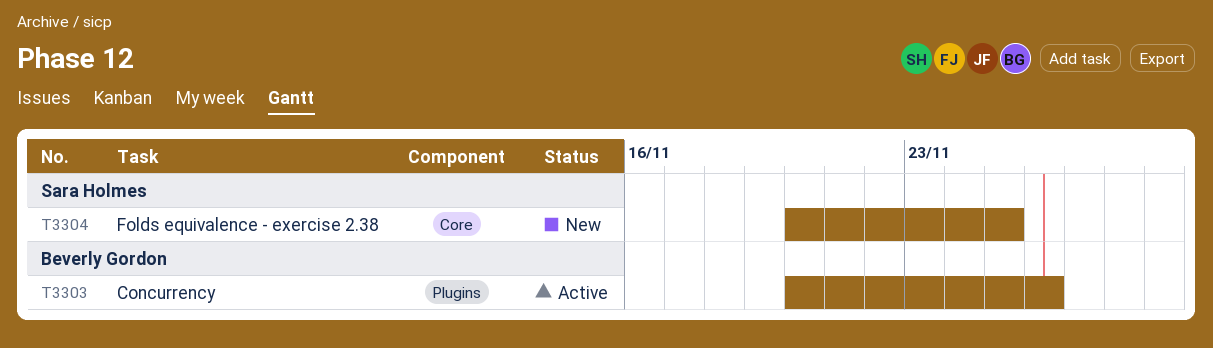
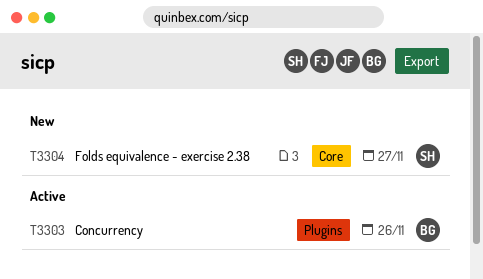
T3304, due: Nov 25 -> Nov 27

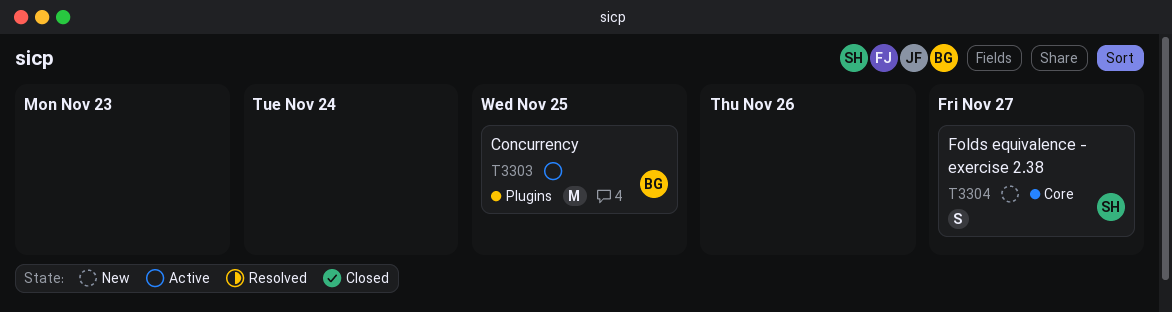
T3303, due: Nov 26 -> Nov 25

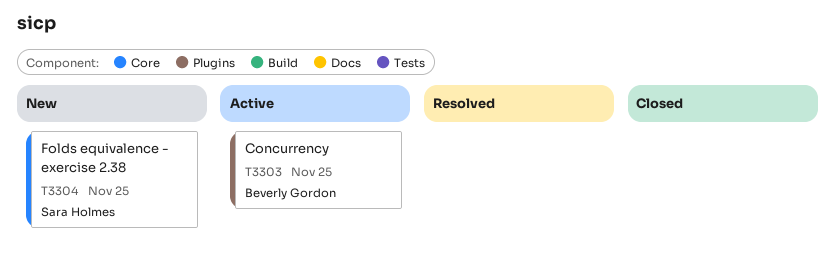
T3304, due: Nov 27 -> Nov 25

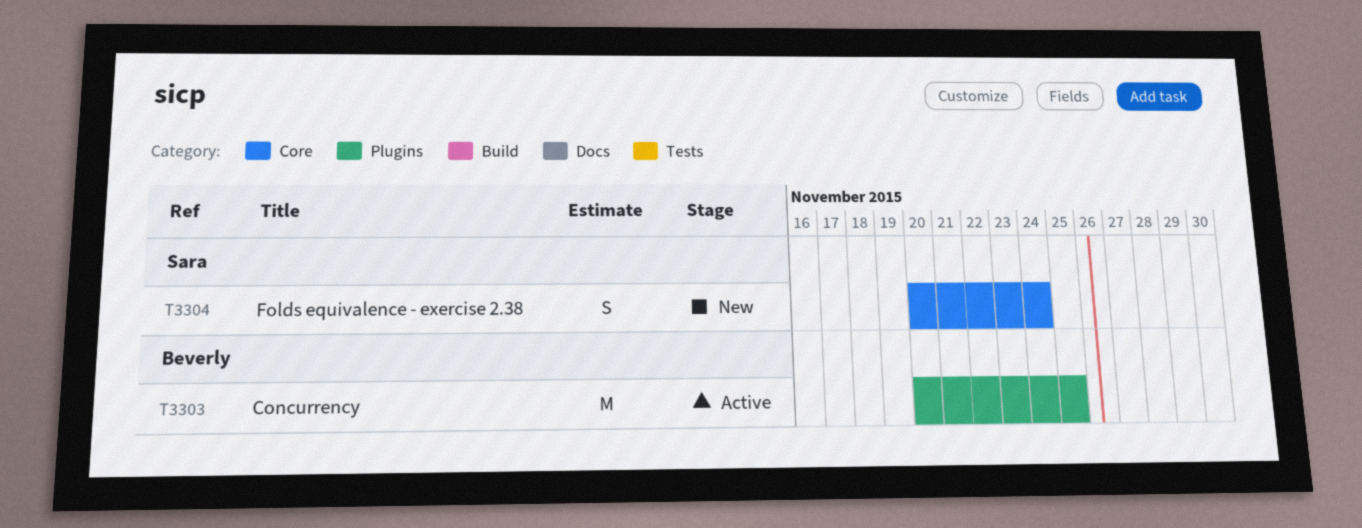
T3304, due: Nov 25 -> Nov 24

